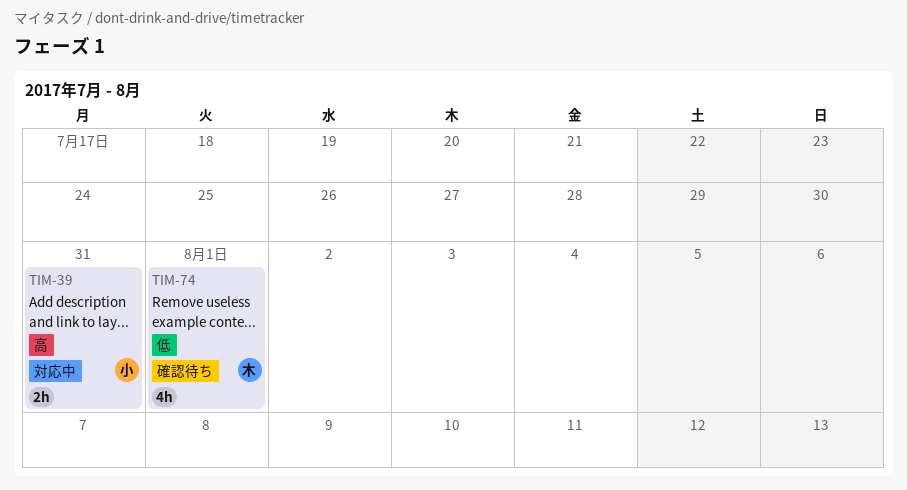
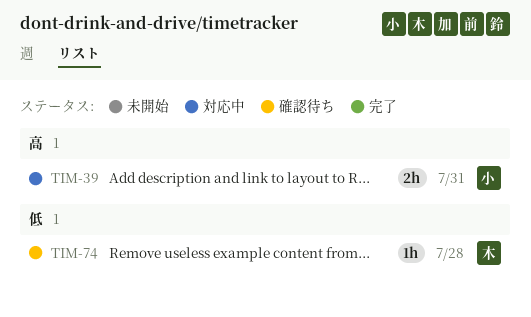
TIM-74, estimate: 4h -> 1h
TIM-74, due: Aug 1 -> Jul 28

